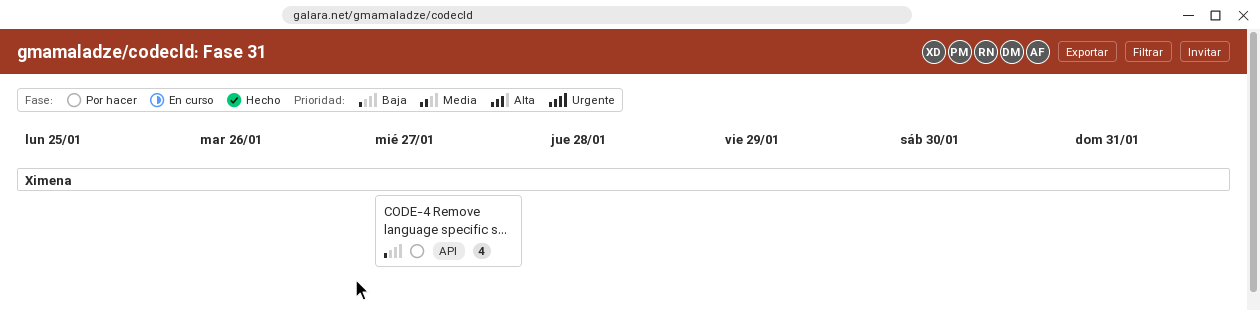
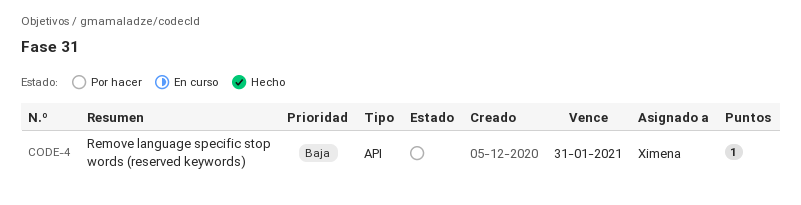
CODE-4, estimate: 4 -> 1
CODE-4, due: Jan 27 -> Jan 31

